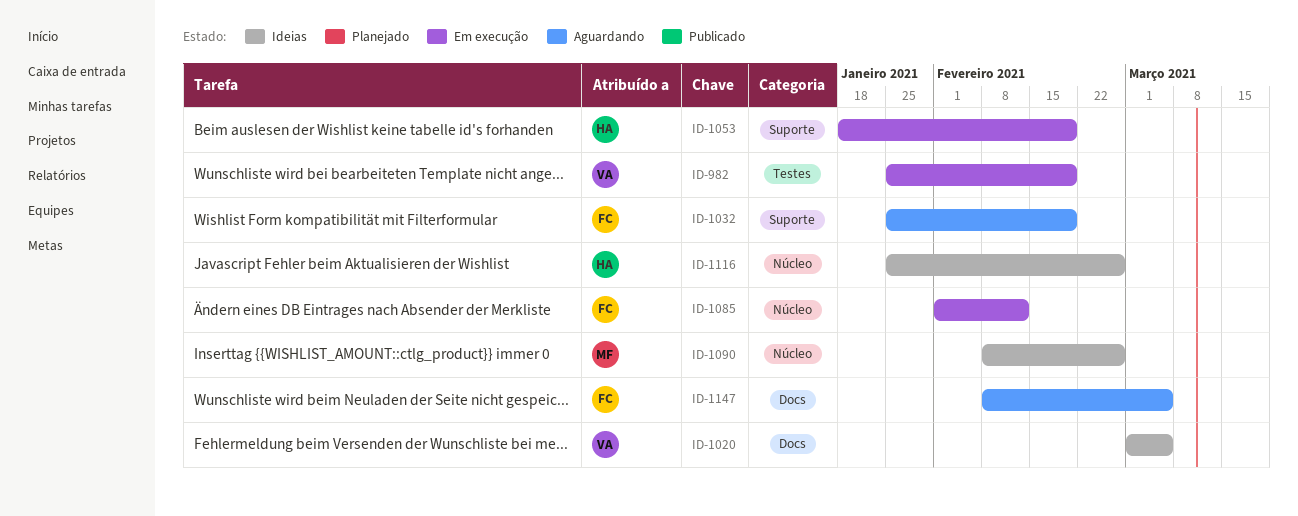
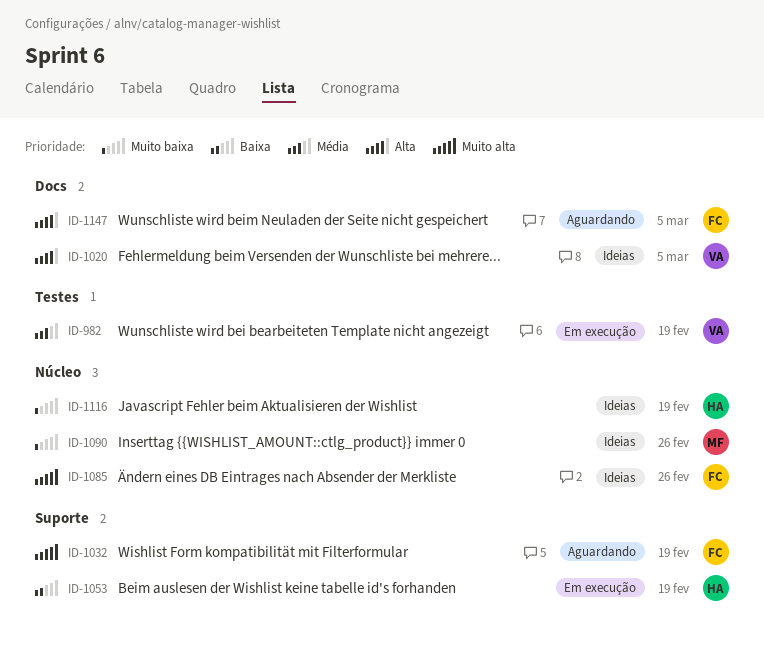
ID-1085, status: Em execução -> Ideias
ID-1085, due: Feb 12 -> Feb 26
ID-1116, due: Feb 26 -> Feb 19

